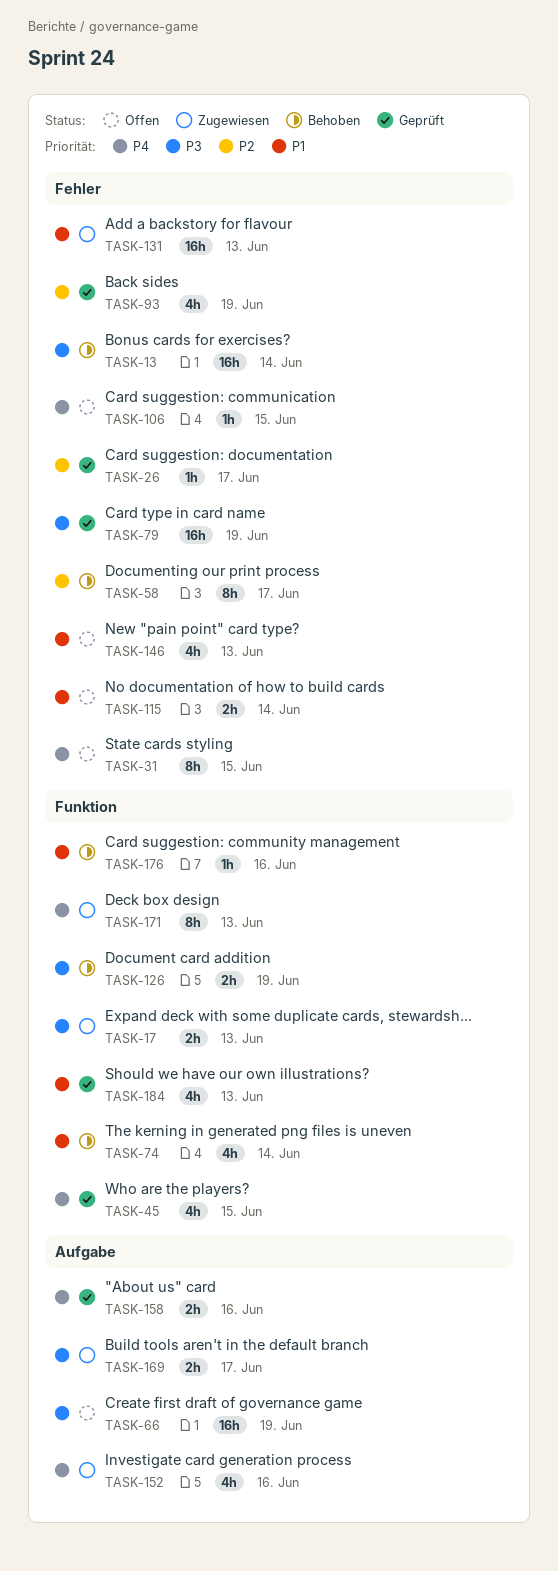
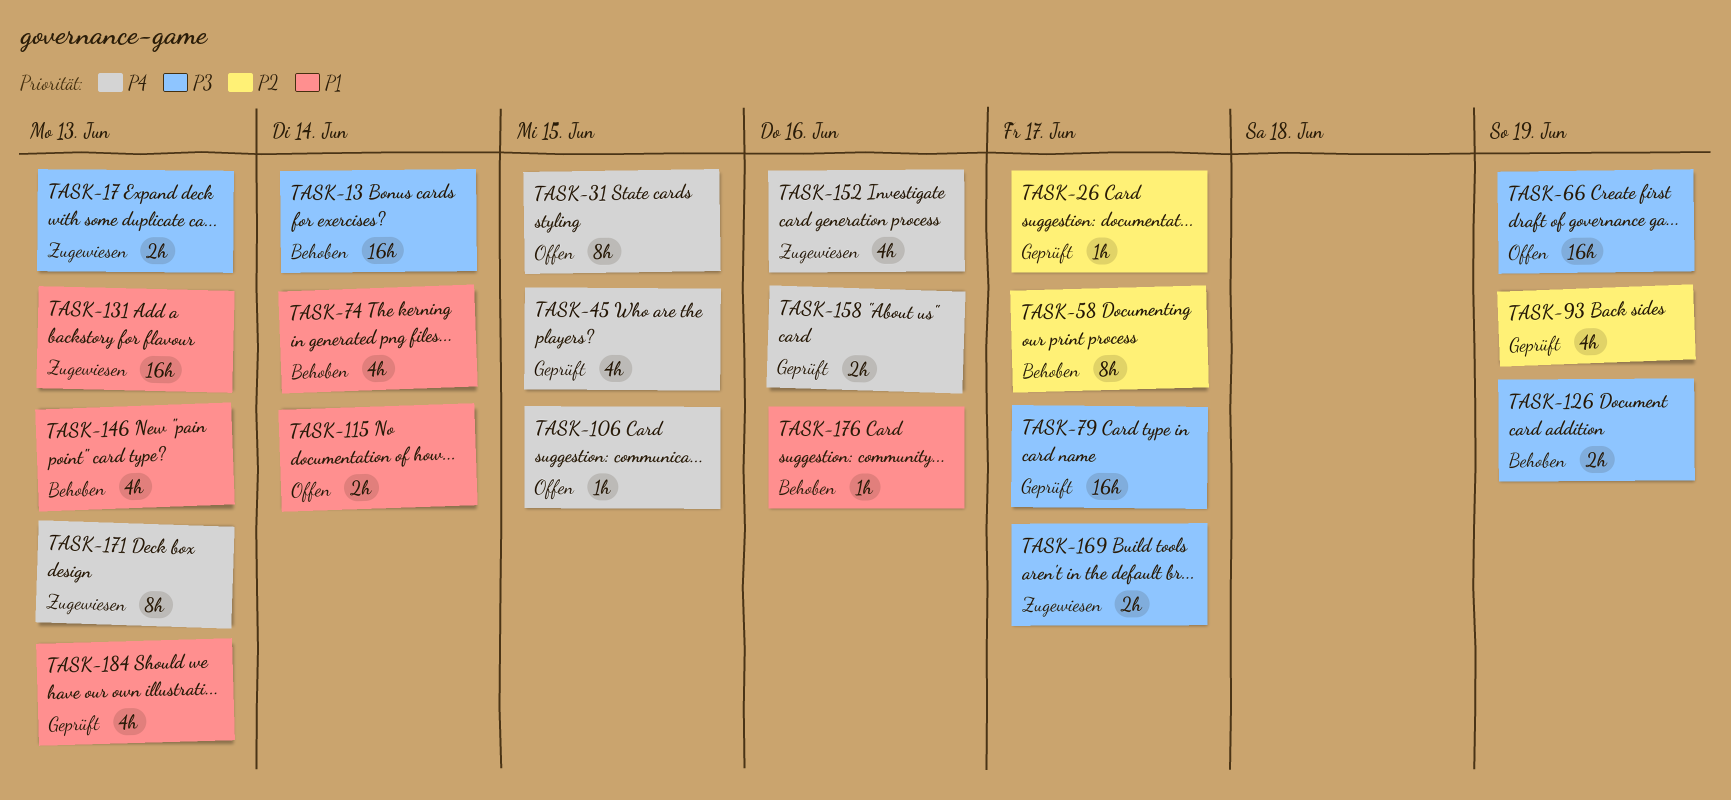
TASK-79, due: Jun 19 -> Jun 17
TASK-146, status: Offen -> Behoben

